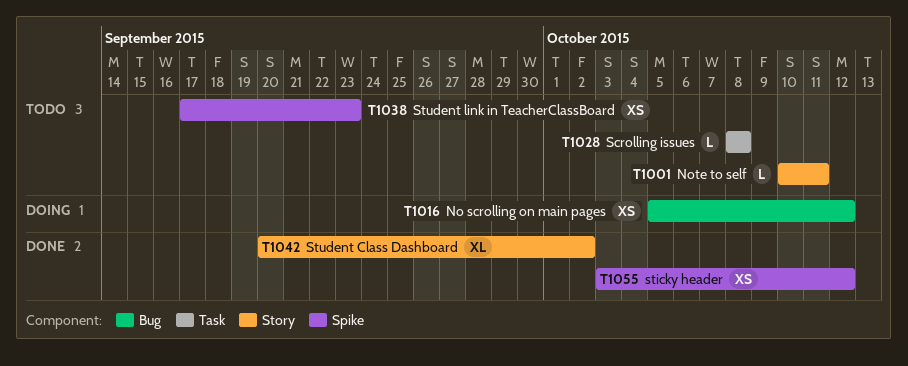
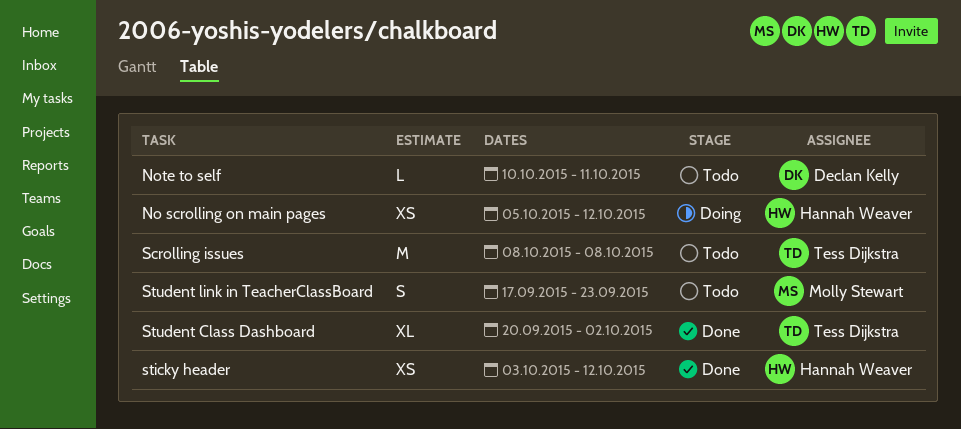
Scrolling issues, estimate: L -> M
Student link in TeacherClassBoard, estimate: XS -> S

